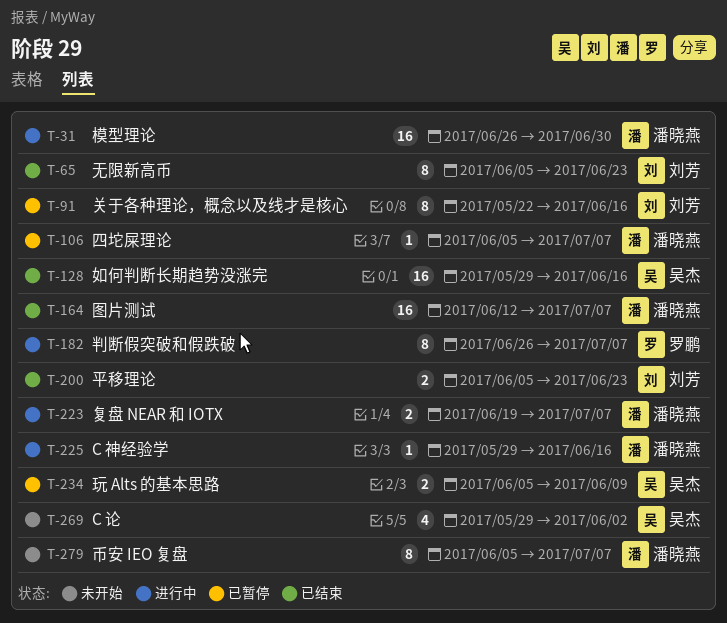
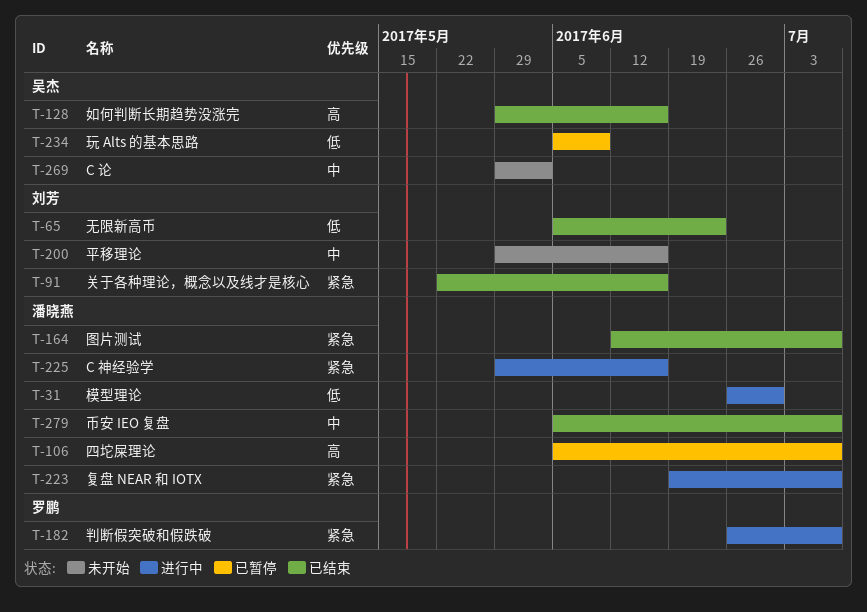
T-91, status: 已暂停 -> 已结束
T-200, status: 已结束 -> 未开始
T-200, start: Jun 5 -> May 29
T-200, due: Jun 23 -> Jun 16
T-279, status: 未开始 -> 已结束

